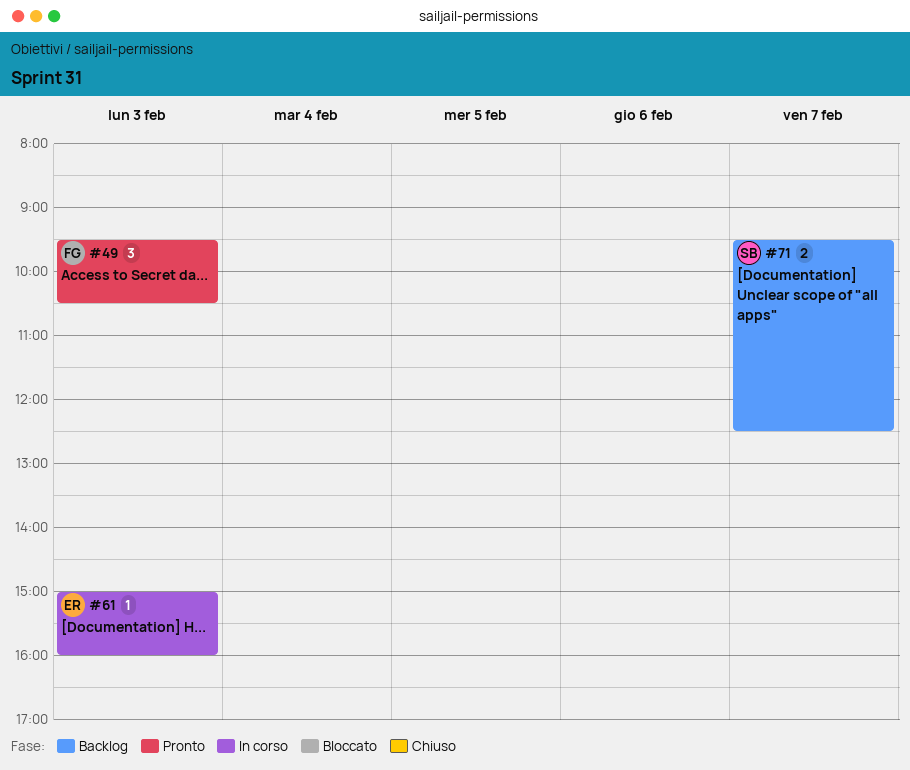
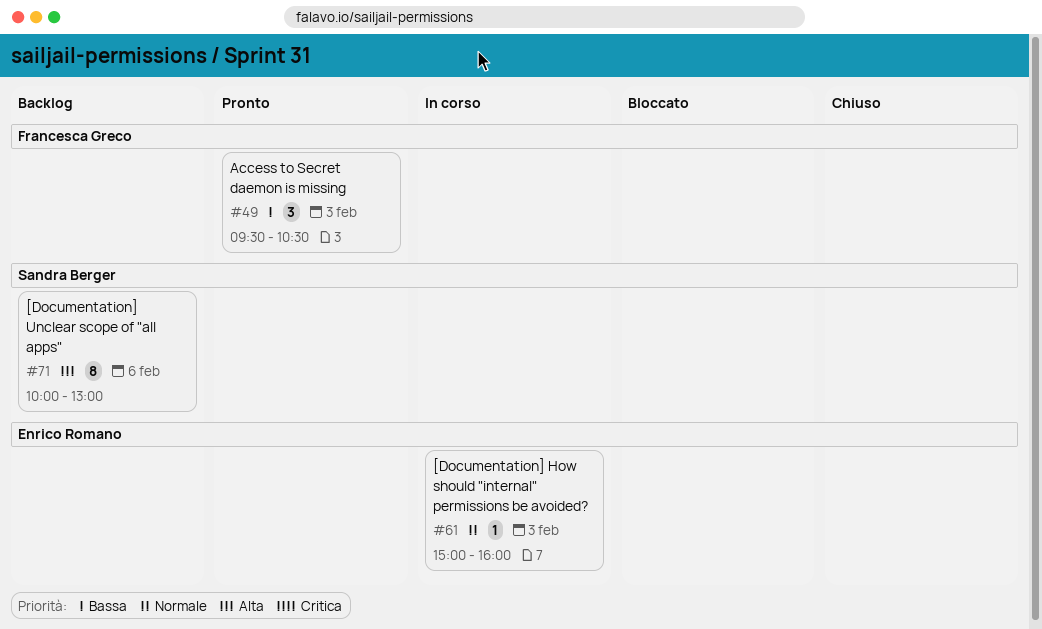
#71, estimate: 2 -> 8
#71, day: Feb 7 -> Feb 6
#71, begins: 09:30 -> 10:00
#71, ends: 12:30 -> 13:00

